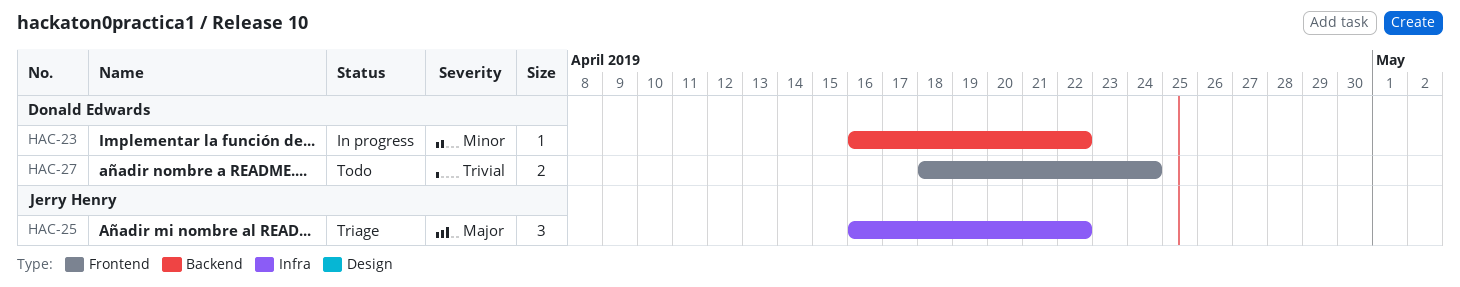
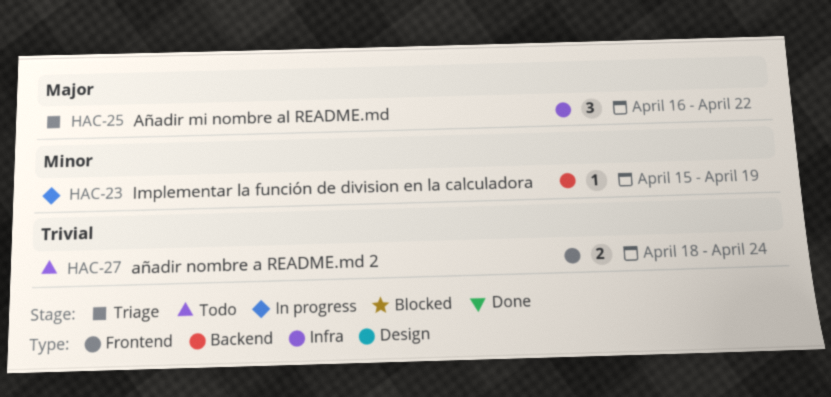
HAC-23, start: Apr 16 -> Apr 15
HAC-23, due: Apr 22 -> Apr 19

